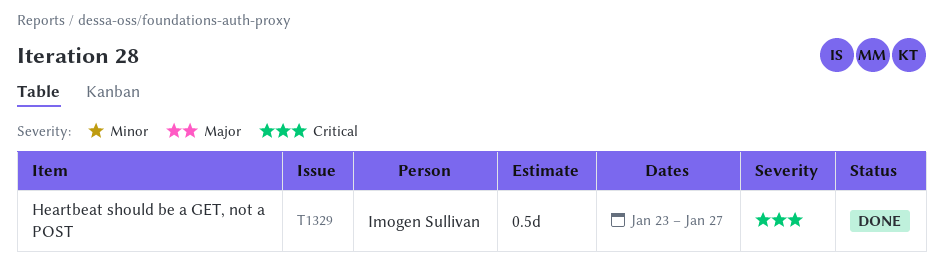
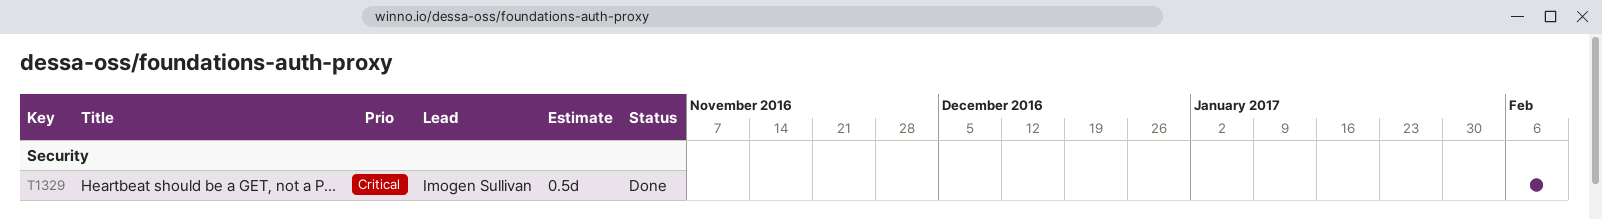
T1329, start: Jan 23 -> Feb 6
T1329, due: Jan 27 -> Feb 10

